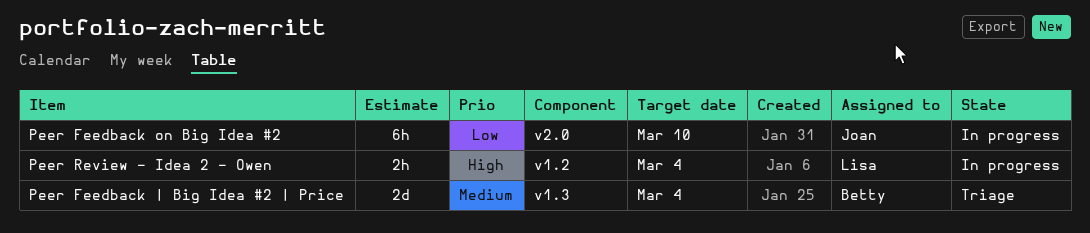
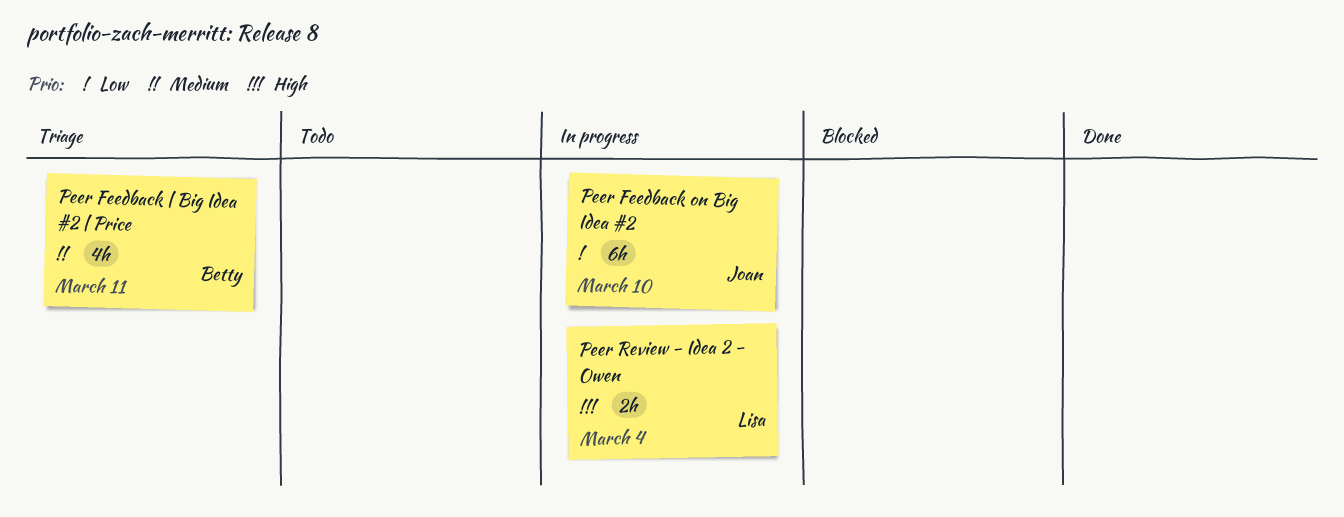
Peer Feedback | Big Idea #2 | Price, estimate: 2d -> 4h
Peer Feedback | Big Idea #2 | Price, due: Mar 4 -> Mar 11

